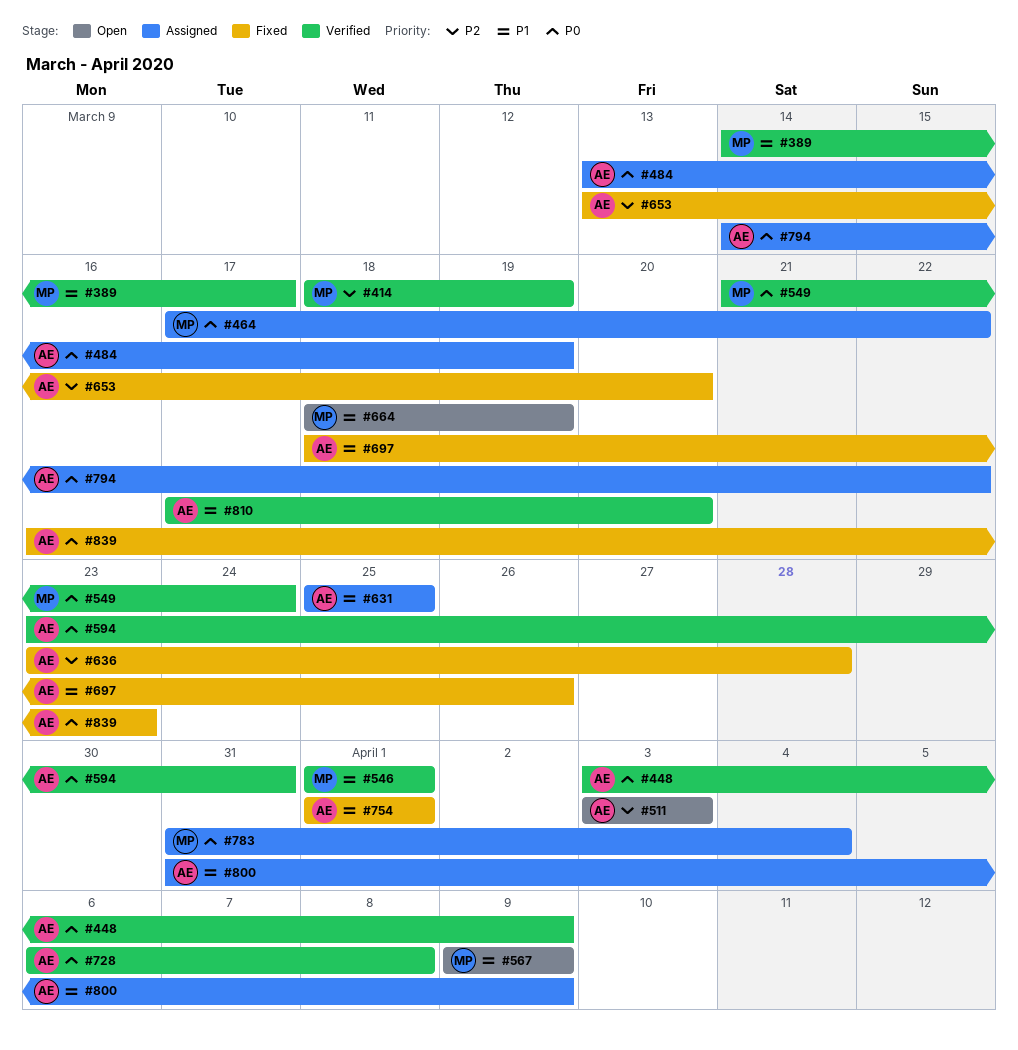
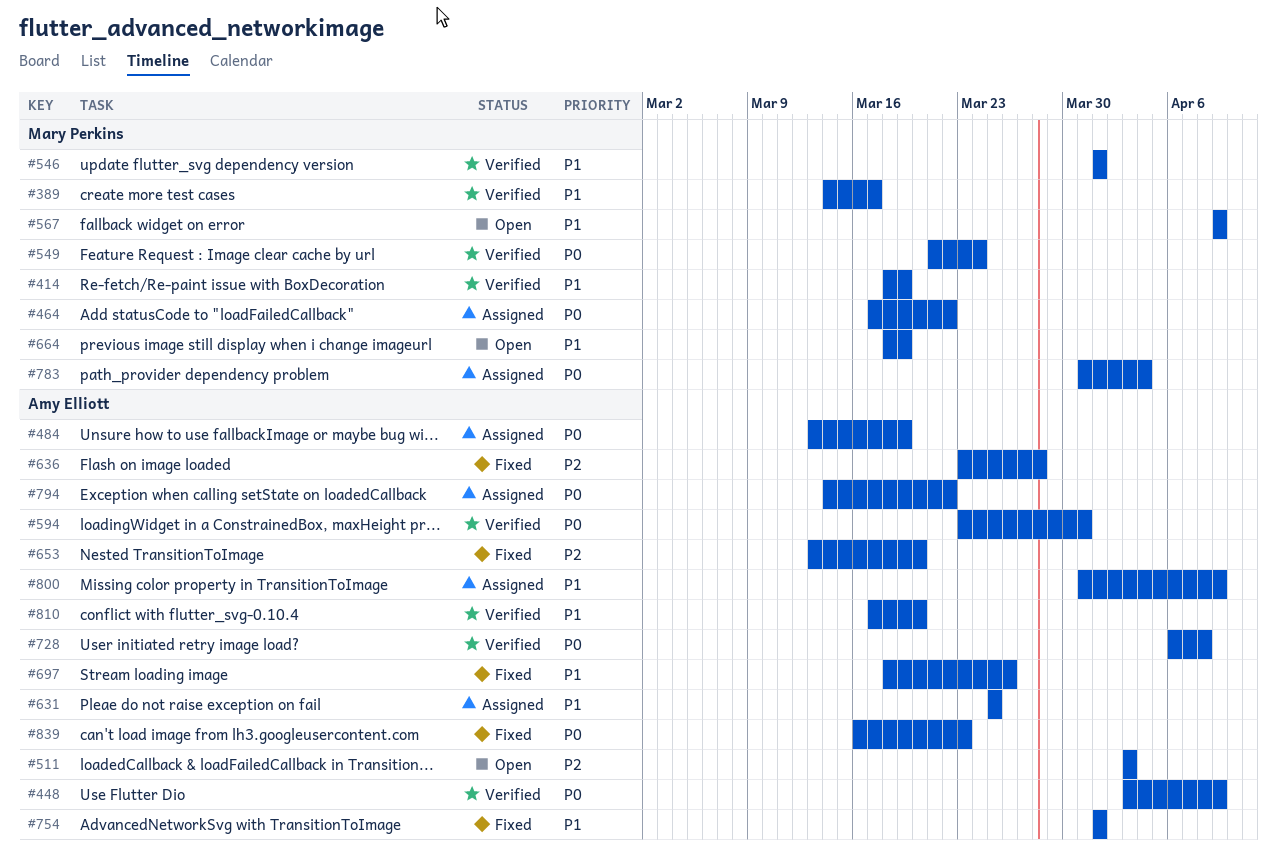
#414, priority: P2 -> P1

